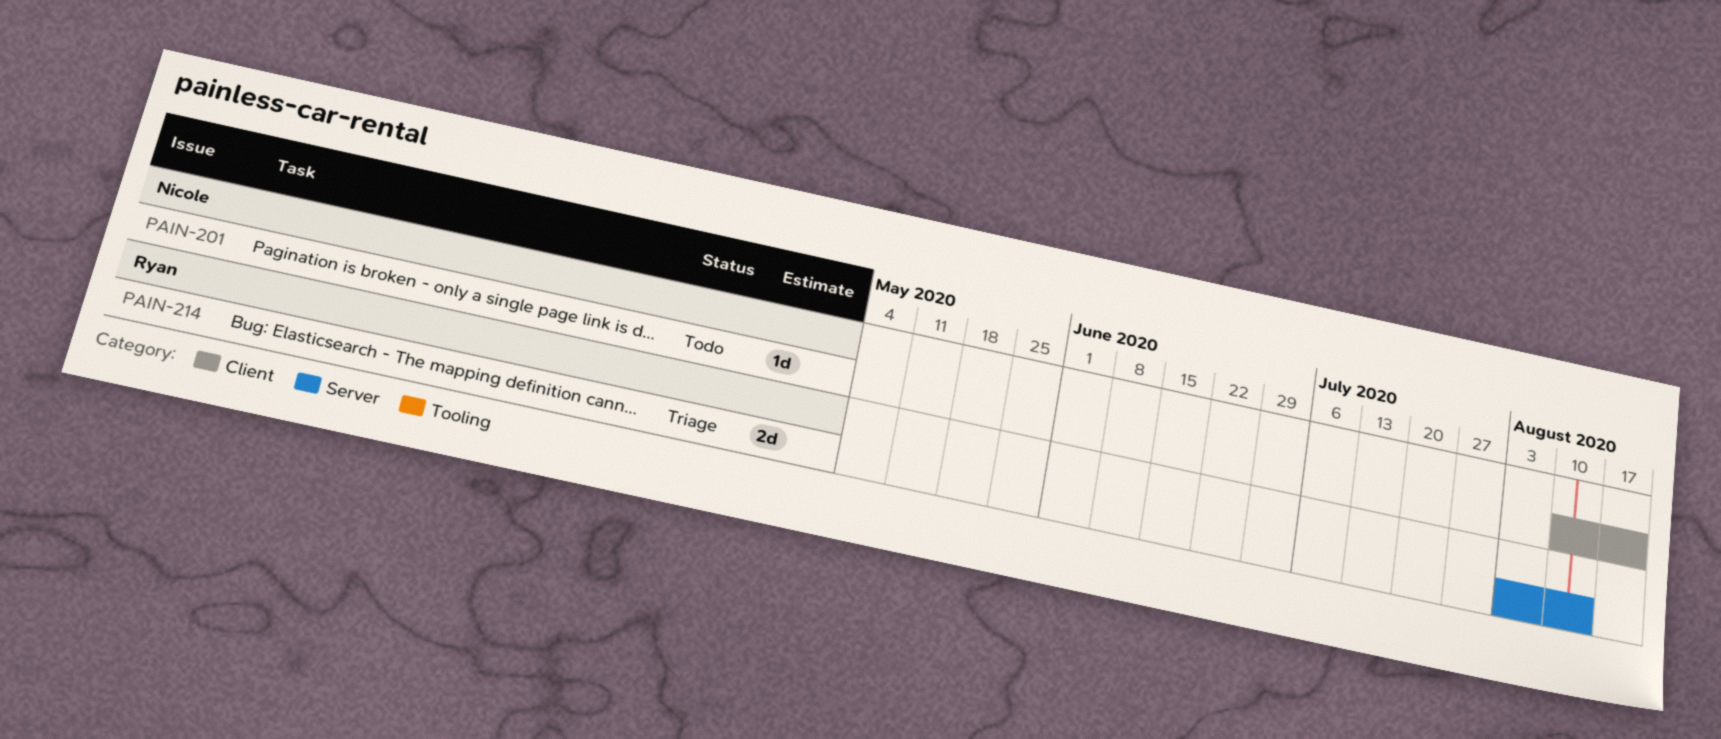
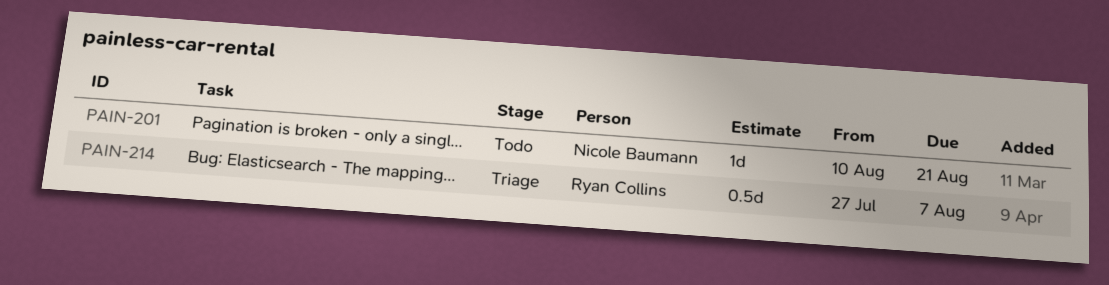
PAIN-214, estimate: 2d -> 0.5d
PAIN-214, start: Aug 3 -> Jul 27
PAIN-214, due: Aug 14 -> Aug 7

